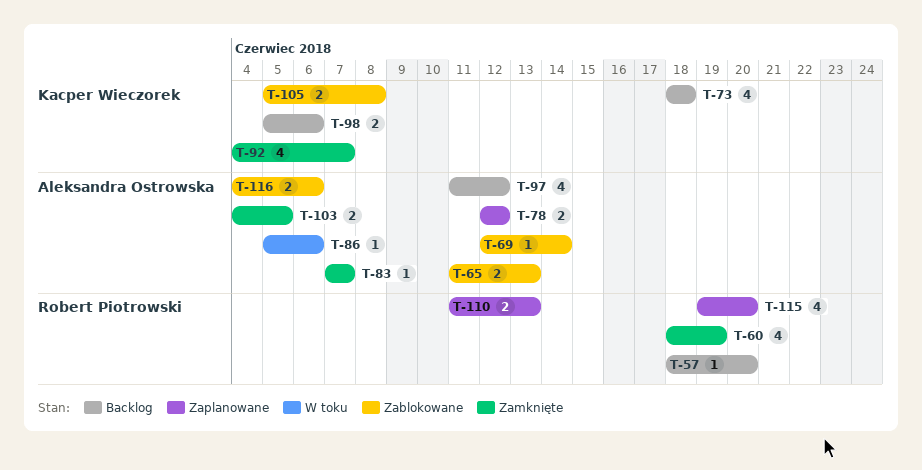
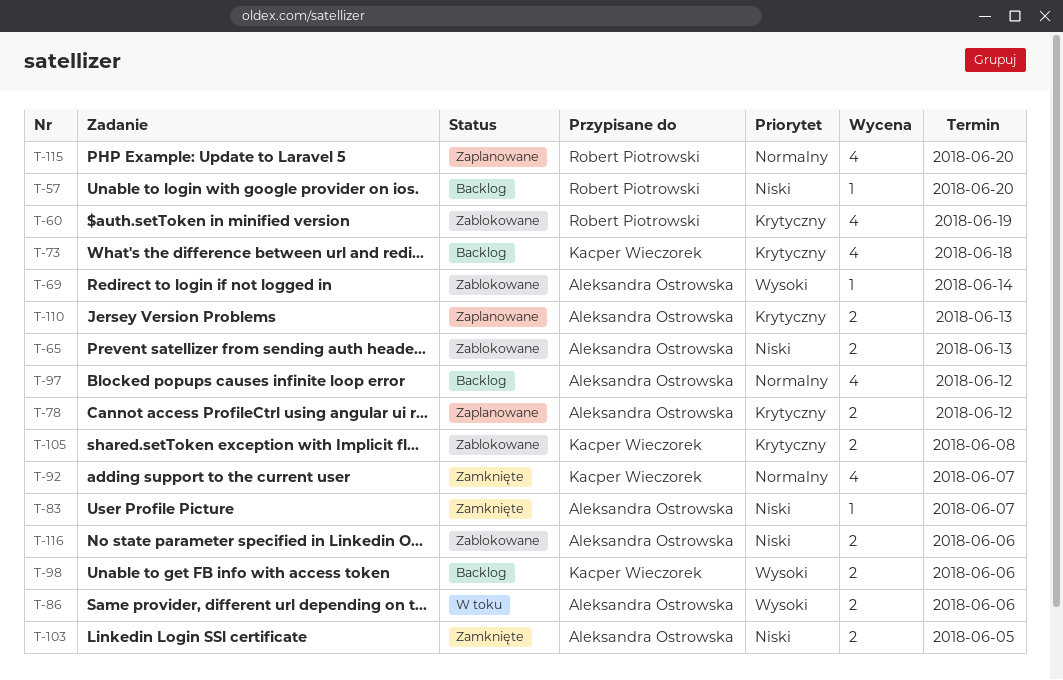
T-60, status: Zamknięte -> Zablokowane
T-86, estimate: 1 -> 2
T-110, owner: Robert Piotrowski -> Aleksandra Ostrowska

